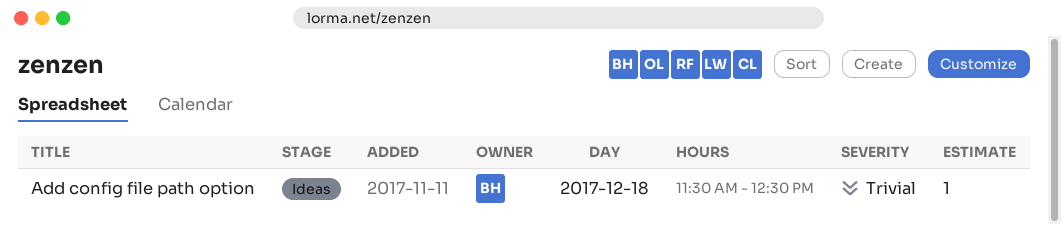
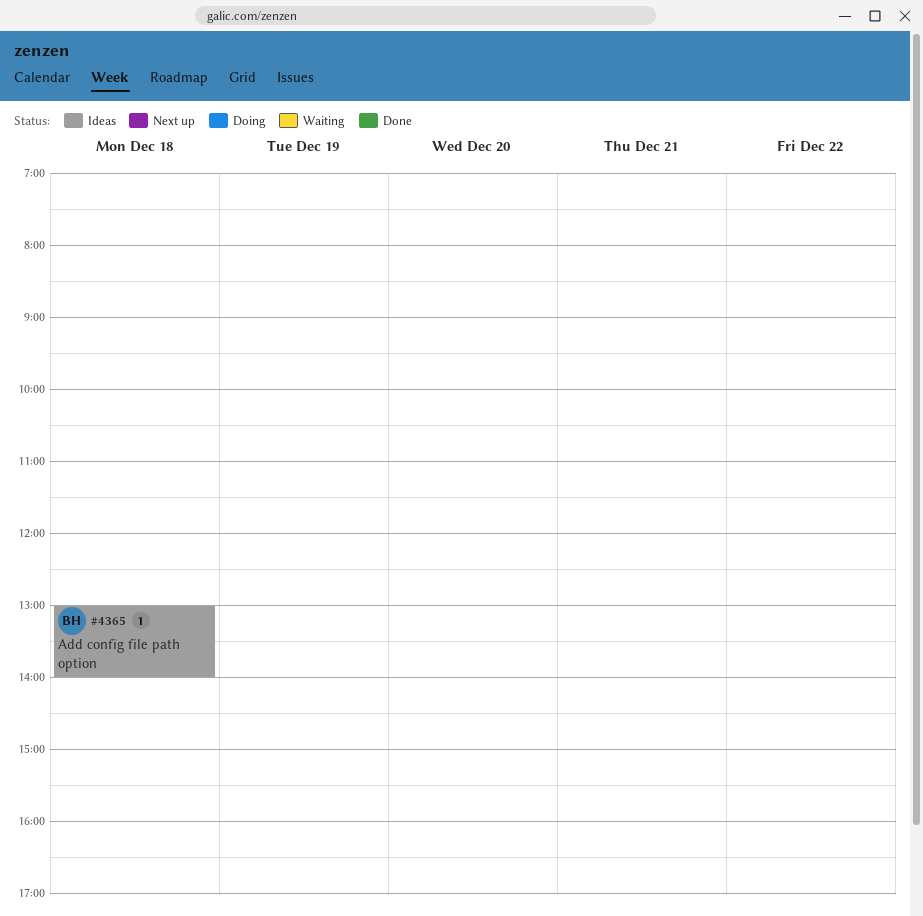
Add config file path option, begins: 11:30 -> 13:00
Add config file path option, ends: 12:30 -> 14:00

